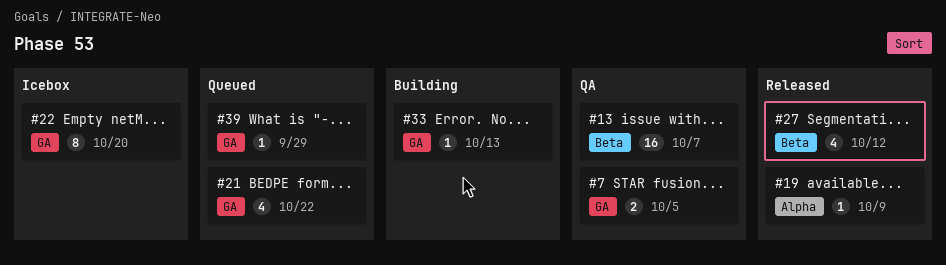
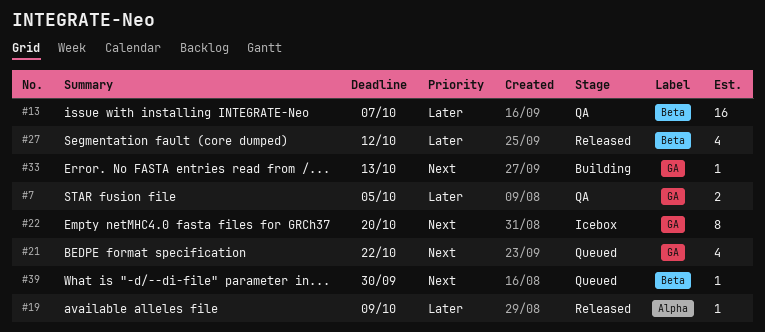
#39, label: GA -> Beta
#39, due: Sep 29 -> Sep 30

